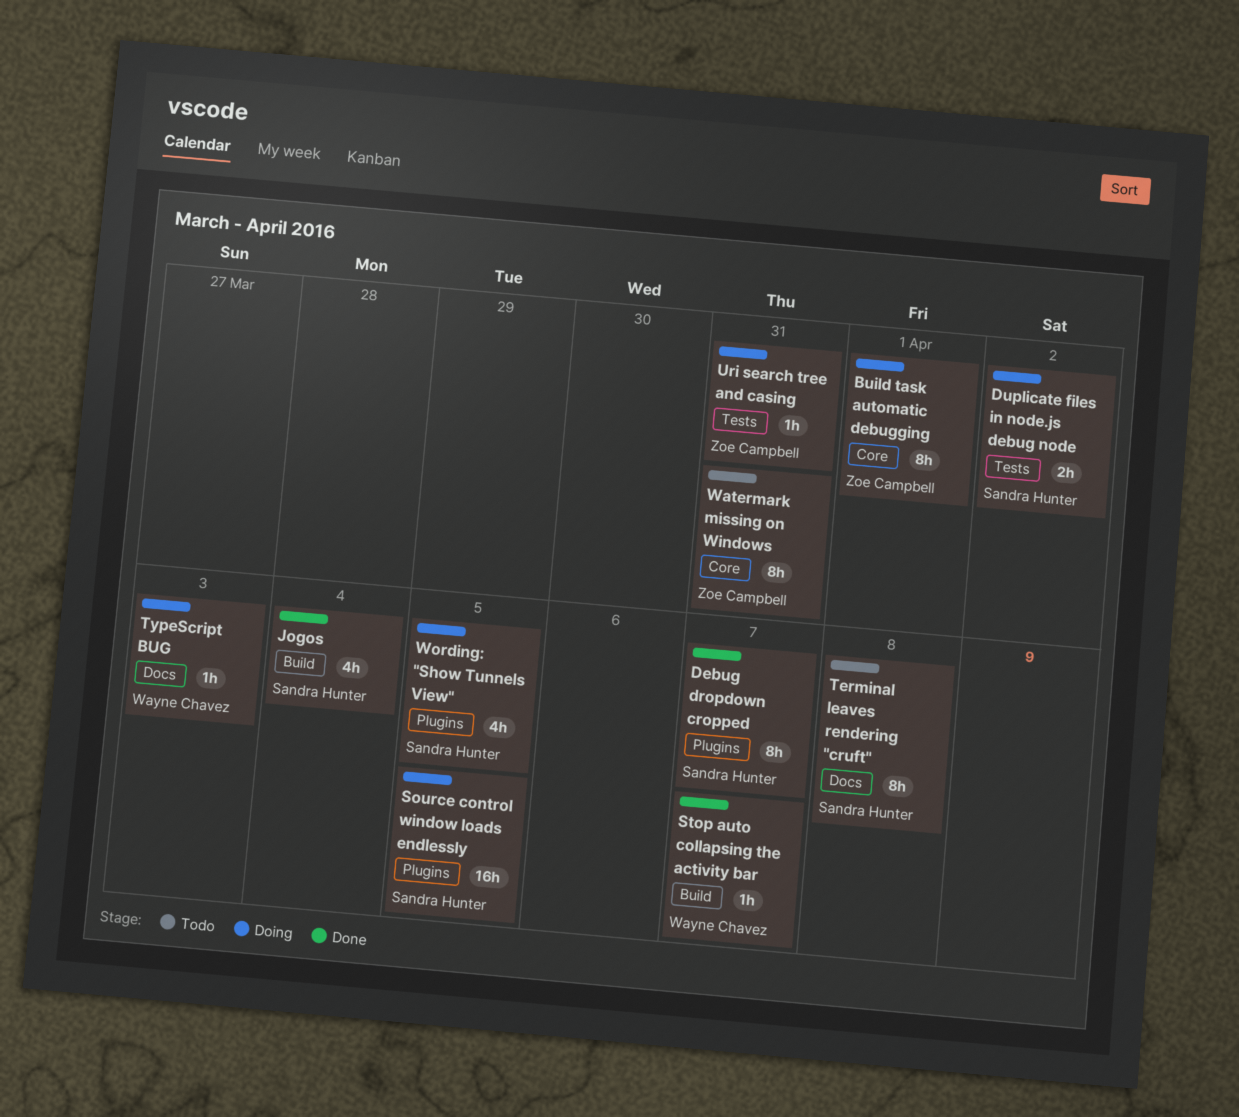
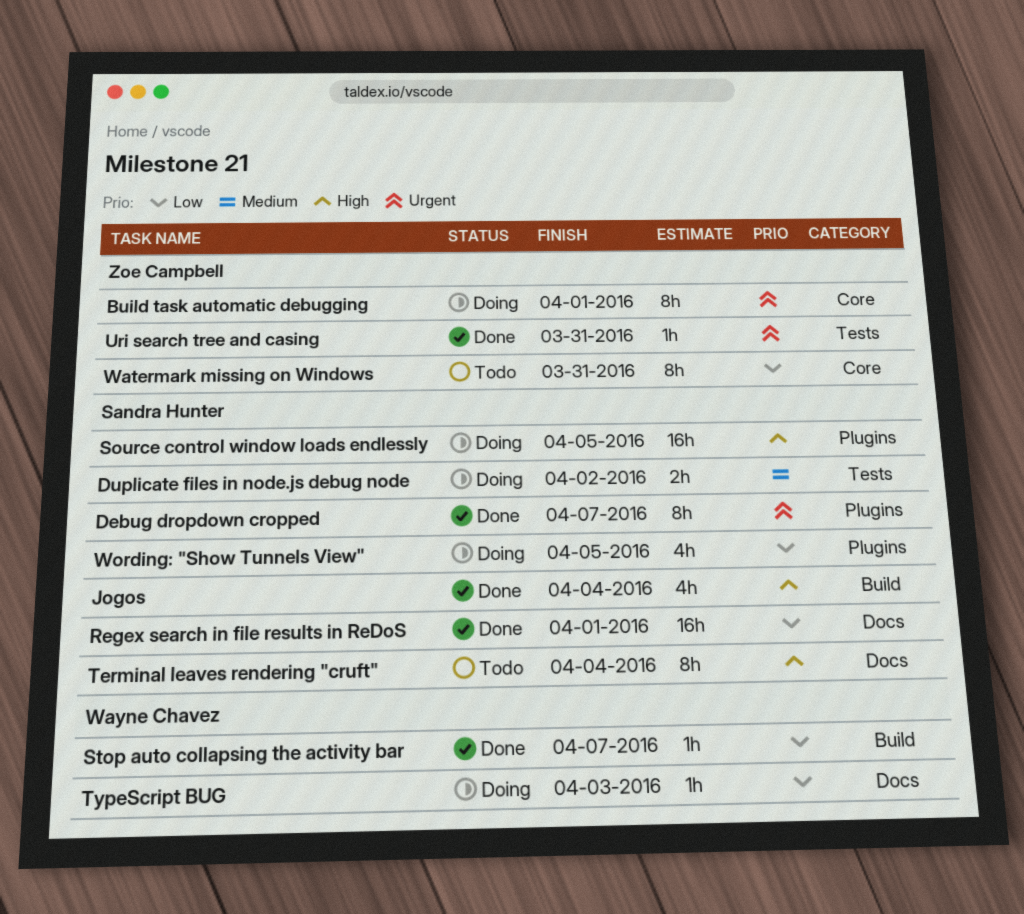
Regex search in file results in ReDoS: none -> present
Terminal leaves rendering "cruft", due: Apr 8 -> Apr 4
Uri search tree and casing, status: Doing -> Done

